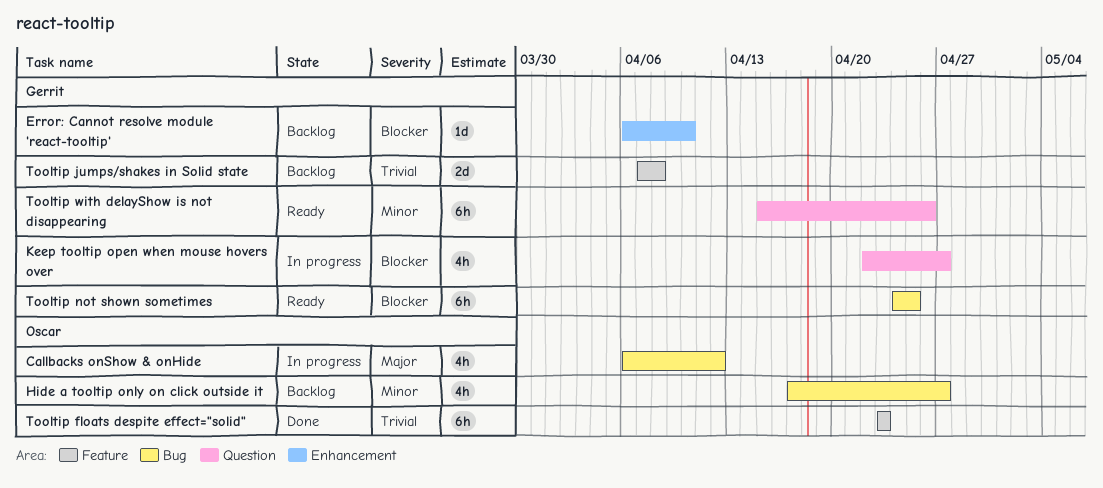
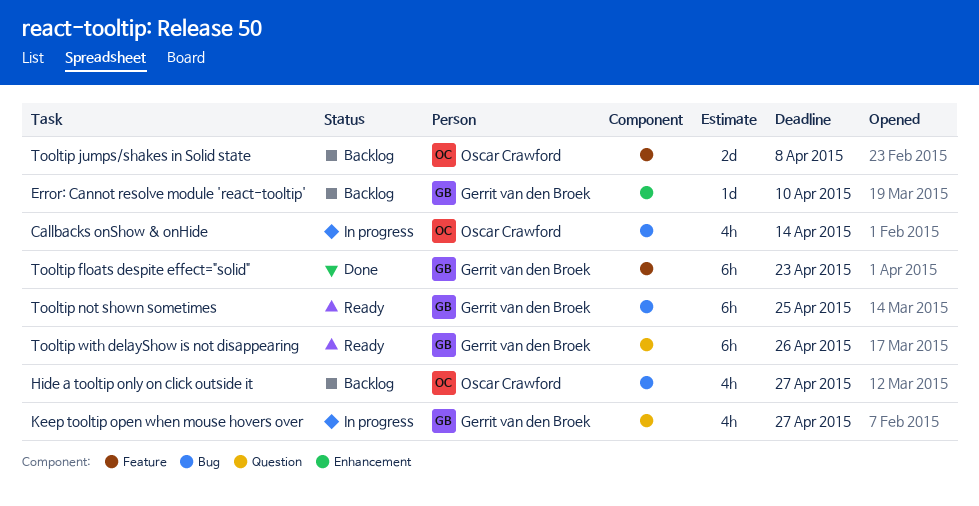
Callbacks onShow & onHide, due: Apr 12 -> Apr 14
Tooltip floats despite effect="solid", owner: Oscar Crawford -> Gerrit van den Broek
Tooltip jumps/shakes in Solid state, owner: Gerrit van den Broek -> Oscar Crawford

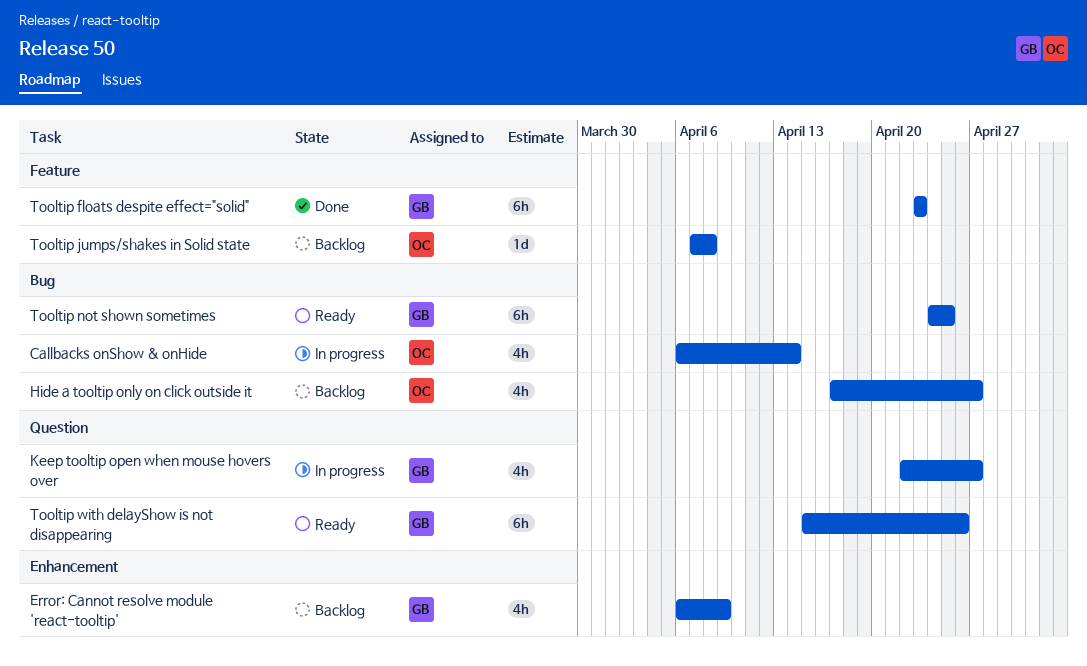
Error: Cannot resolve module 'react-tooltip', estimate: 1d -> 4h
Error: Cannot resolve module 'react-tooltip', due: Apr 10 -> Apr 9
Tooltip jumps/shakes in Solid state, estimate: 2d -> 1d

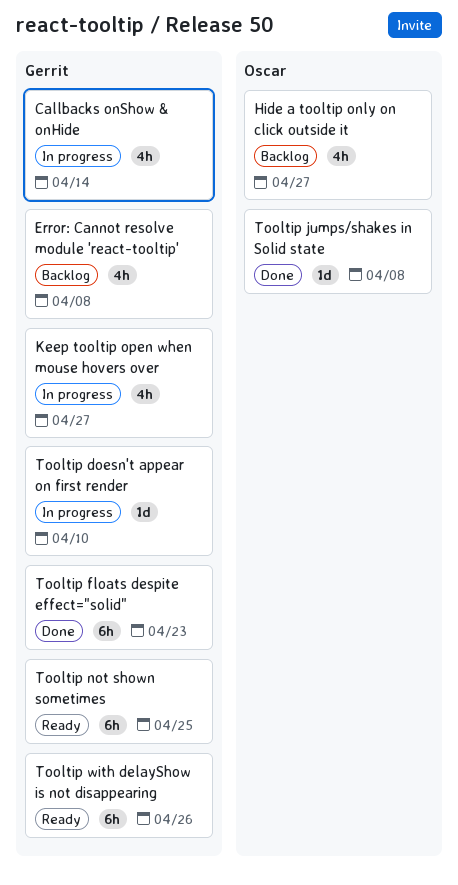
Callbacks onShow & onHide, owner: Oscar -> Gerrit
Error: Cannot resolve module 'react-tooltip', due: Apr 9 -> Apr 8
Tooltip doesn't appear on first render: none -> present
Tooltip jumps/shakes in Solid state, status: Backlog -> Done

